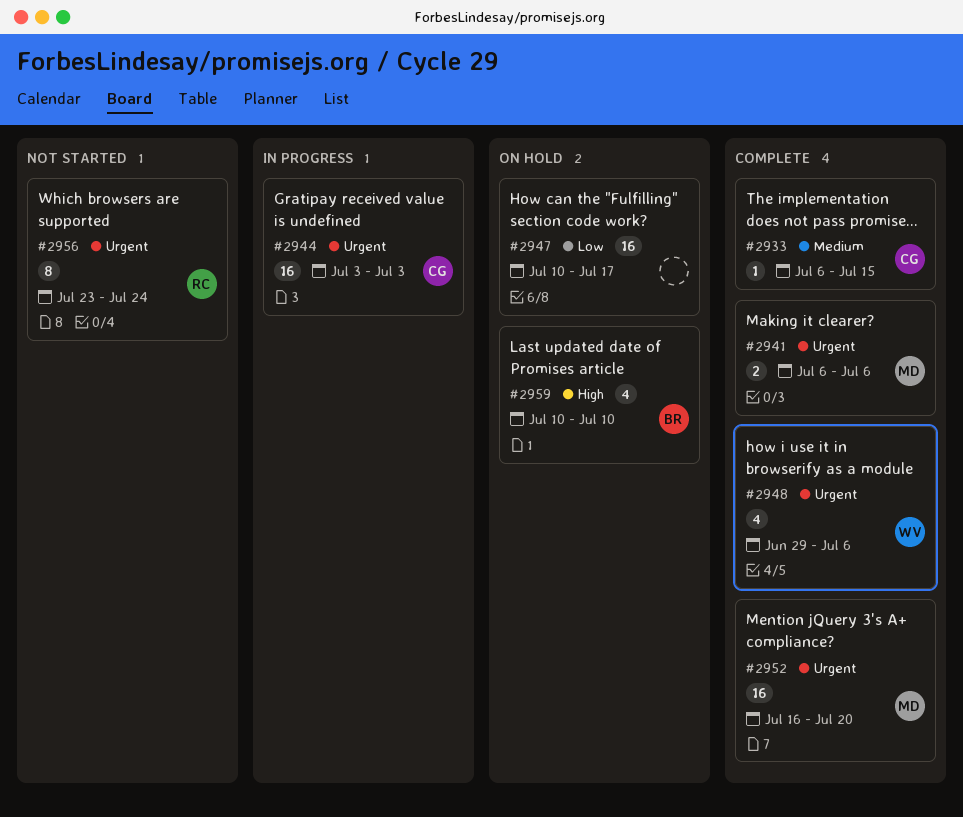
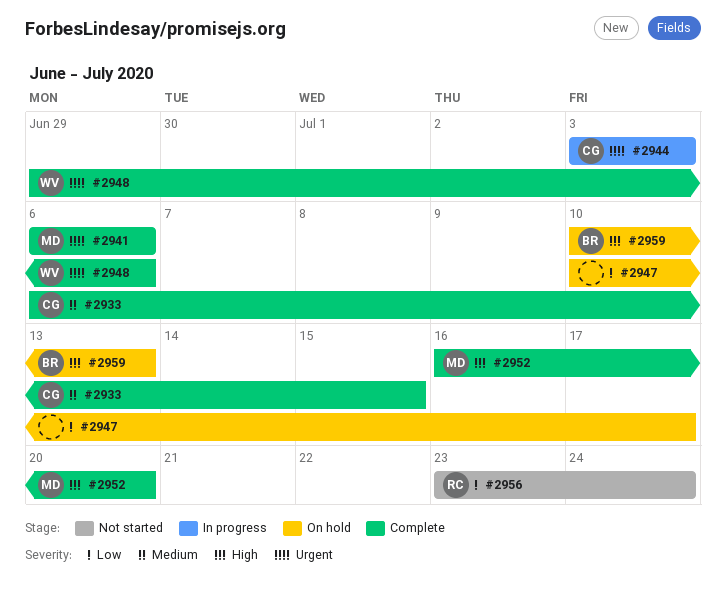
#2952, priority: Urgent -> High
#2956, priority: Urgent -> Low
#2959, due: Jul 10 -> Jul 13

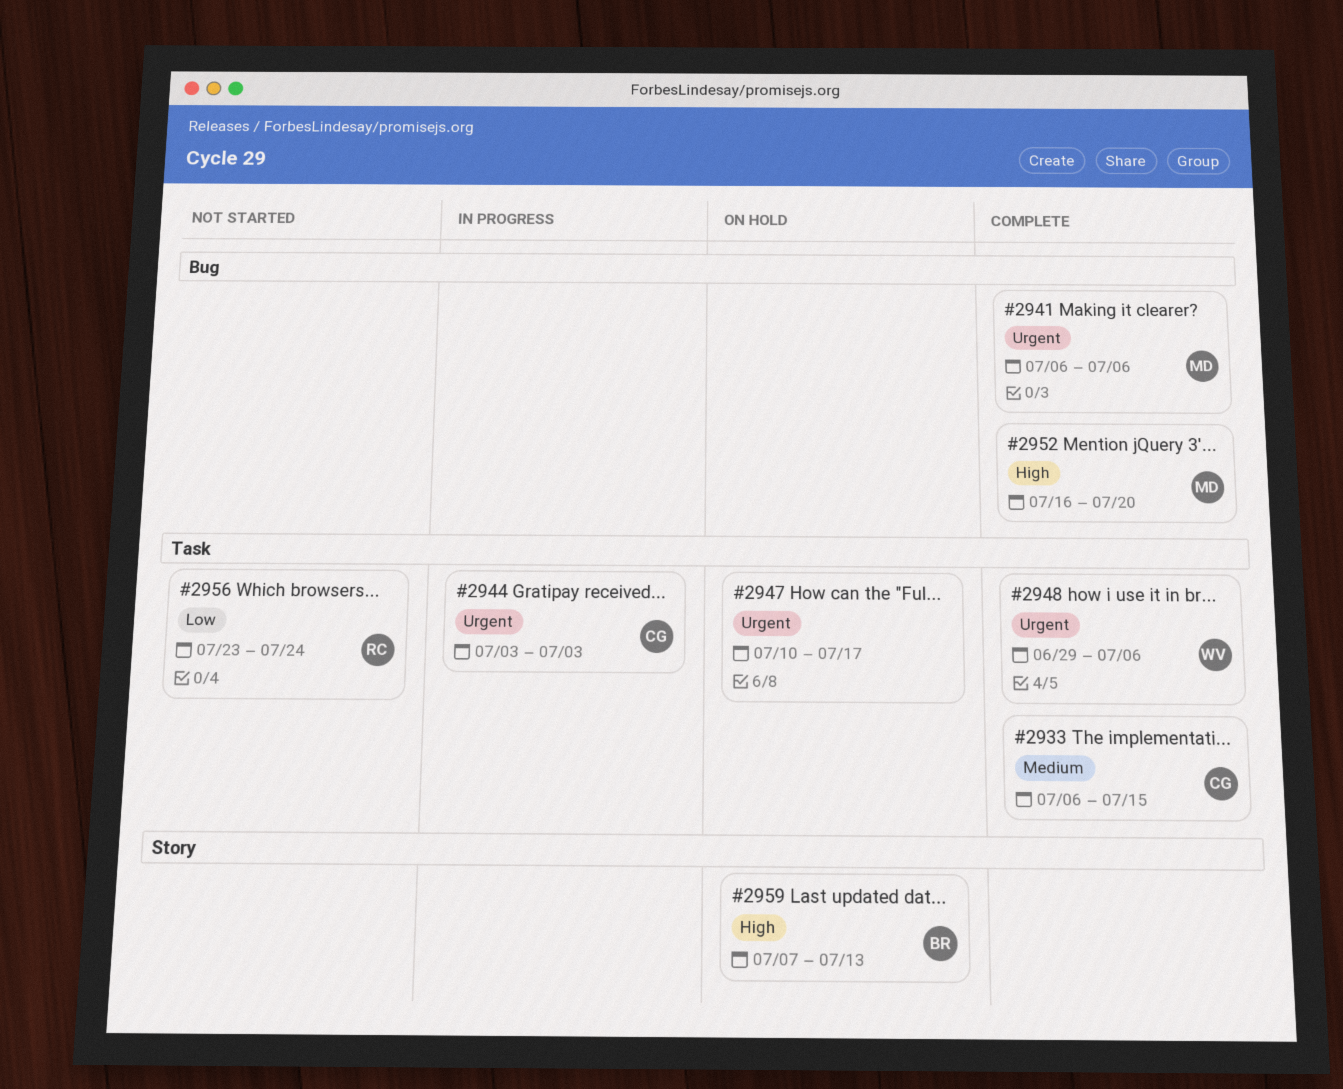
#2947, priority: Low -> Urgent
#2959, start: Jul 10 -> Jul 7

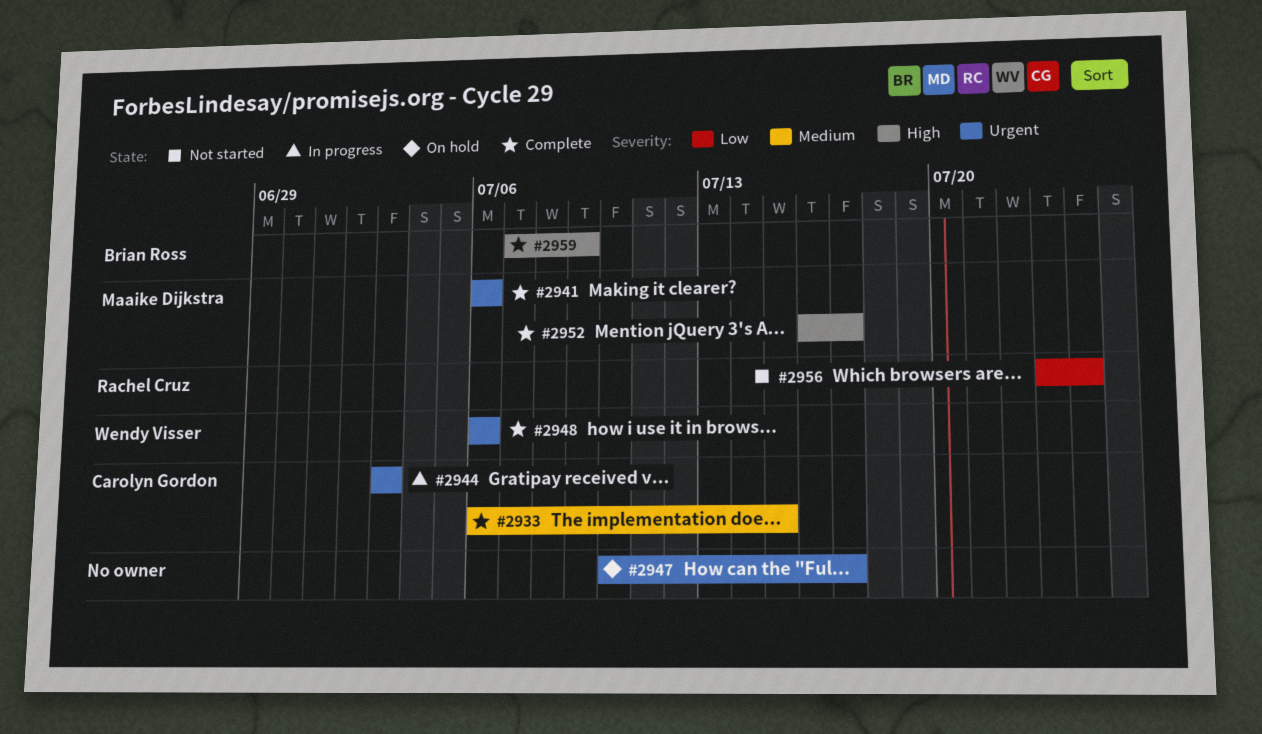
#2948, start: Jun 29 -> Jul 6
#2952, due: Jul 20 -> Jul 17
#2959, status: On hold -> Complete
#2959, due: Jul 13 -> Jul 9

